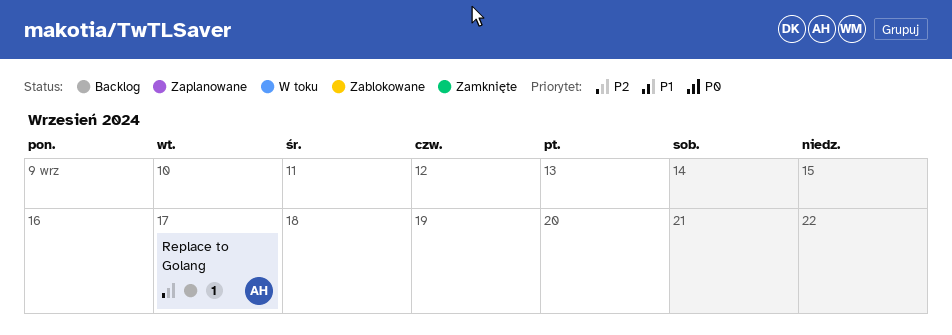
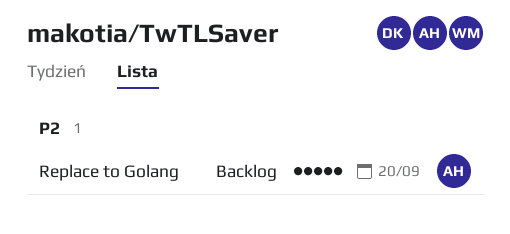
Replace to Golang, estimate: 1 -> 5
Replace to Golang, due: Sep 17 -> Sep 20

